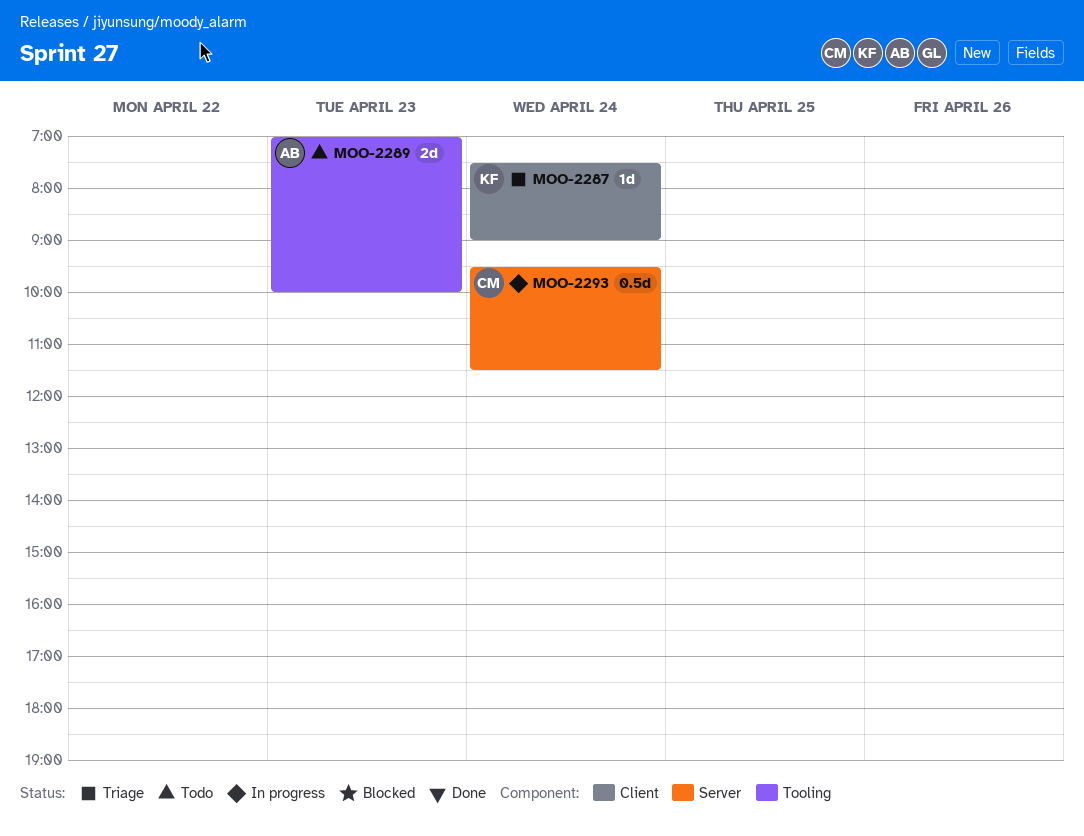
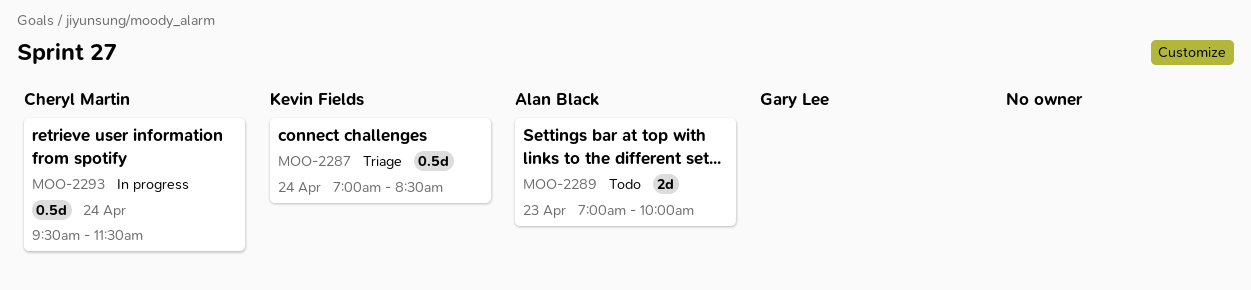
MOO-2287, estimate: 1d -> 0.5d
MOO-2287, begins: 07:30 -> 07:00
MOO-2287, ends: 09:00 -> 08:30

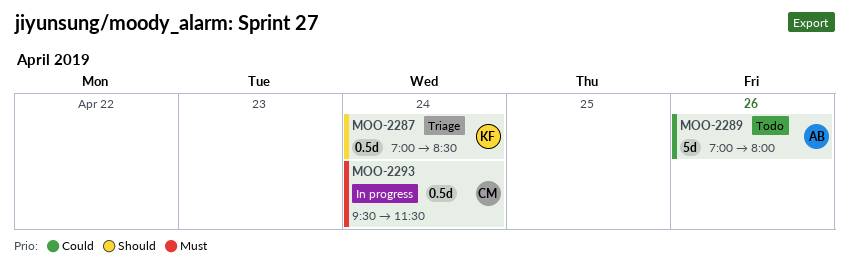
MOO-2289, estimate: 2d -> 5d
MOO-2289, day: Apr 23 -> Apr 26
MOO-2289, ends: 10:00 -> 08:00

